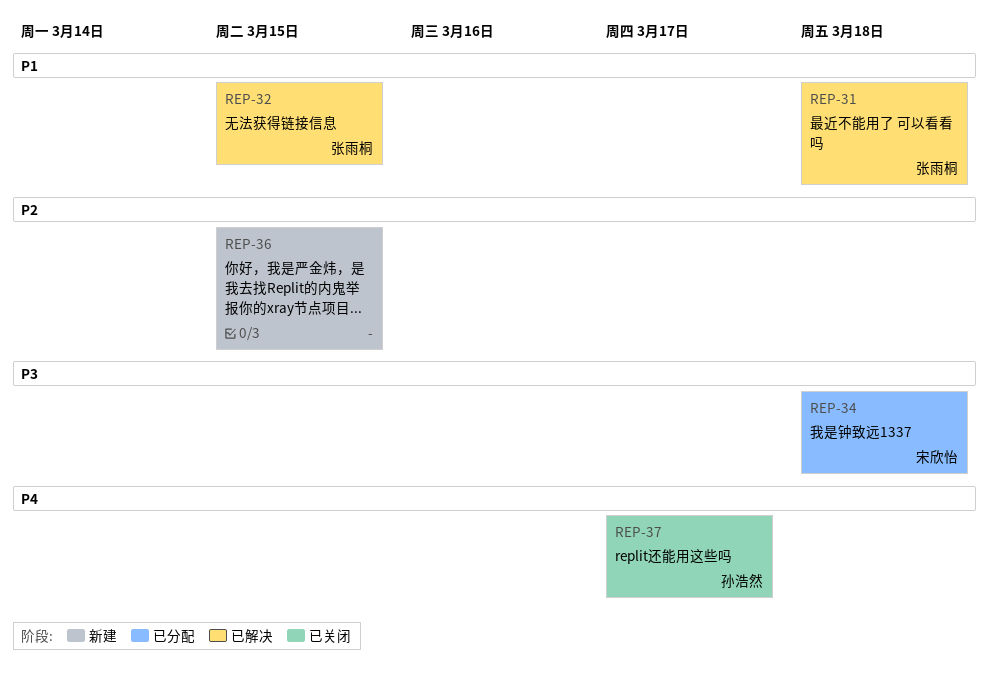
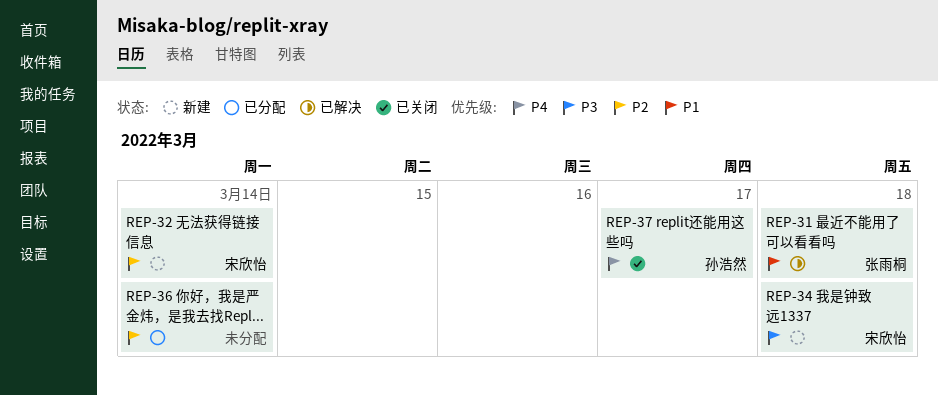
REP-32, status: 已解决 -> 新建
REP-32, owner: 张雨桐 -> 宋欣怡
REP-32, priority: P1 -> P2
REP-32, due: Mar 15 -> Mar 14
REP-34, status: 已分配 -> 新建
REP-36, status: 新建 -> 已分配
REP-36, due: Mar 15 -> Mar 14

